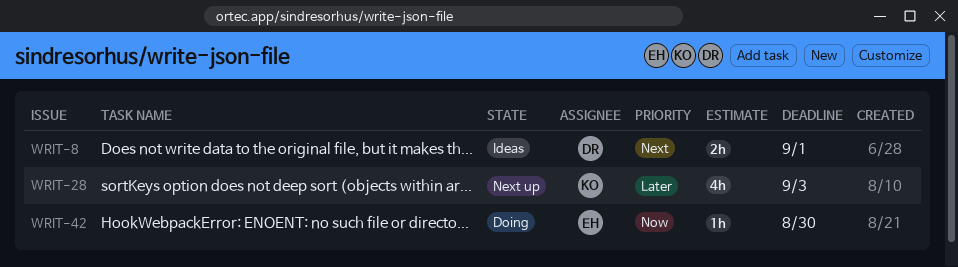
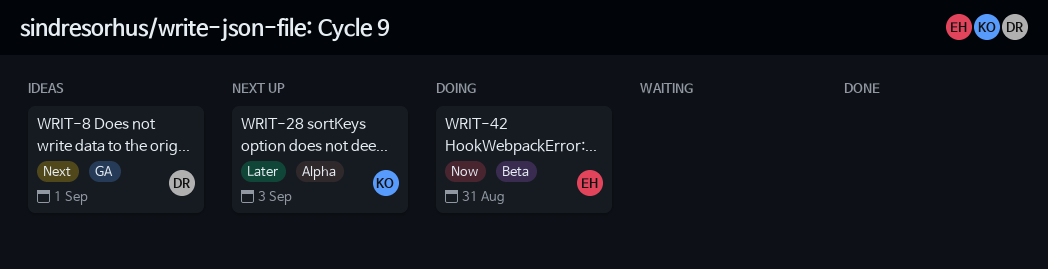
WRIT-42, due: Aug 30 -> Aug 31

